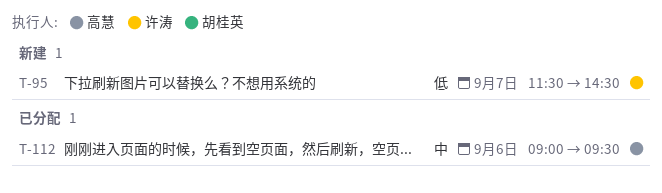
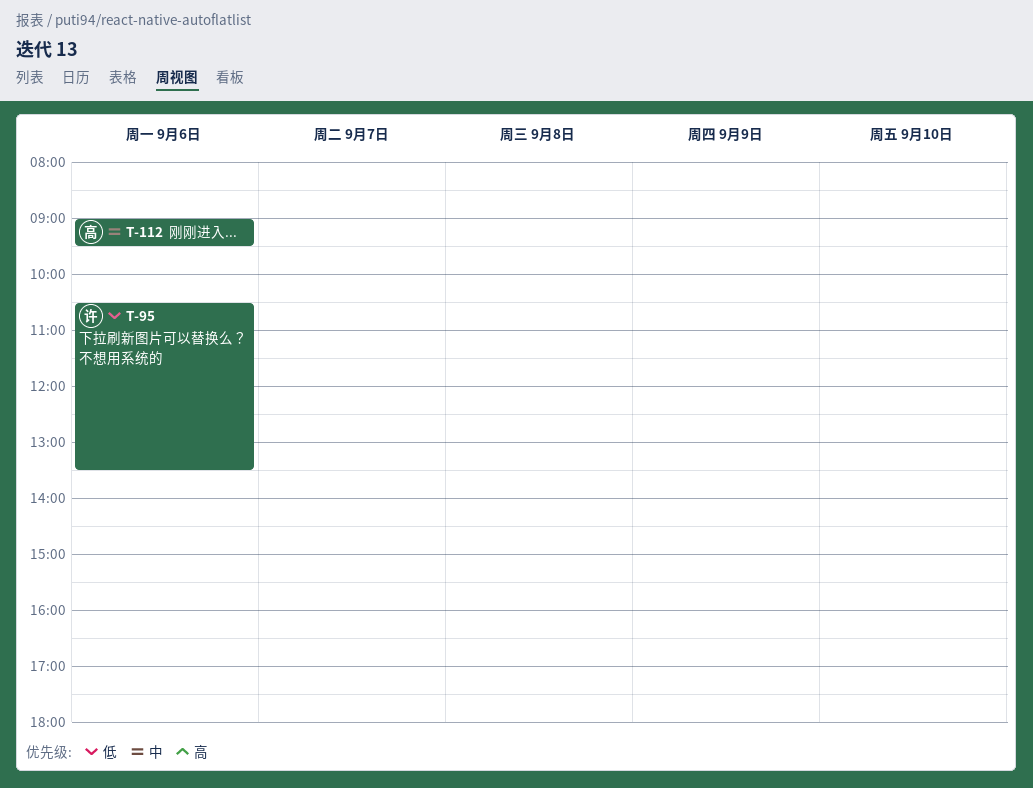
T-95, day: Sep 7 -> Sep 6
T-95, begins: 11:30 -> 10:30
T-95, ends: 14:30 -> 13:30

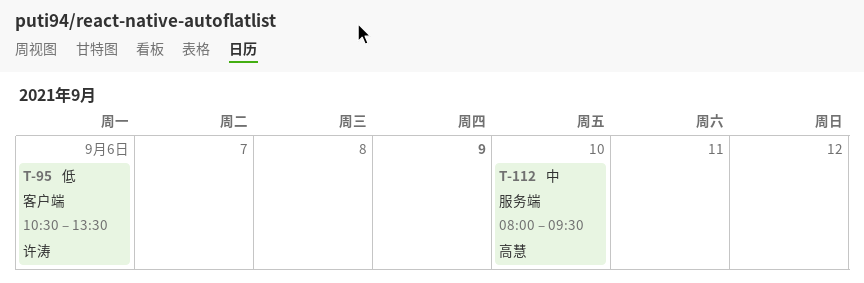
T-112, day: Sep 6 -> Sep 10
T-112, begins: 09:00 -> 08:00

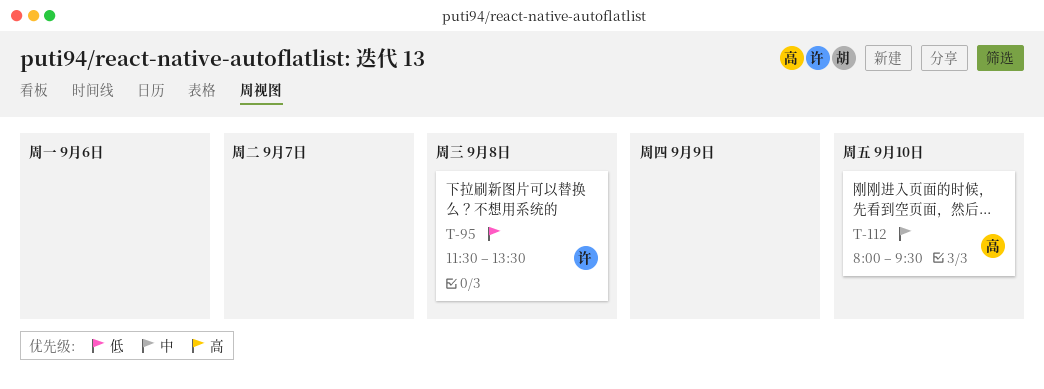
T-95, day: Sep 6 -> Sep 8
T-95, begins: 10:30 -> 11:30

